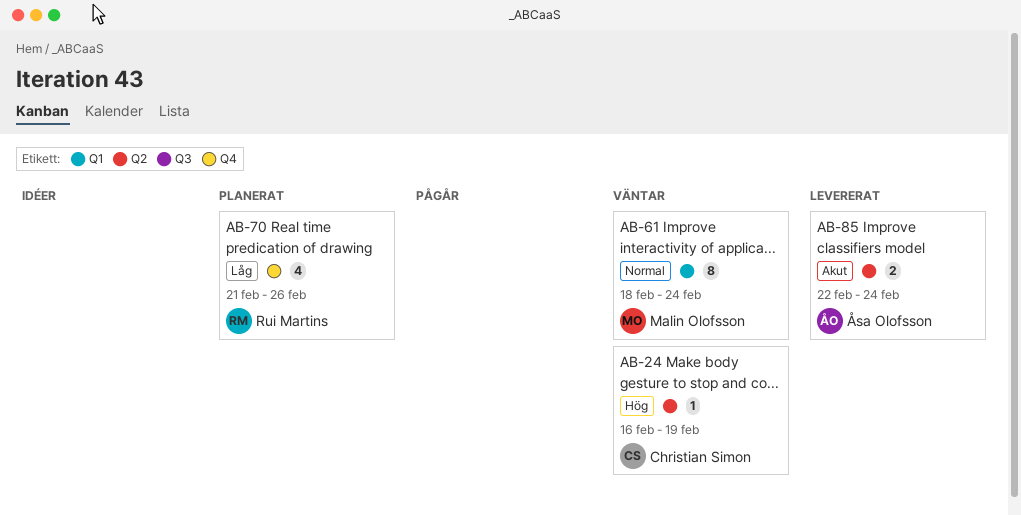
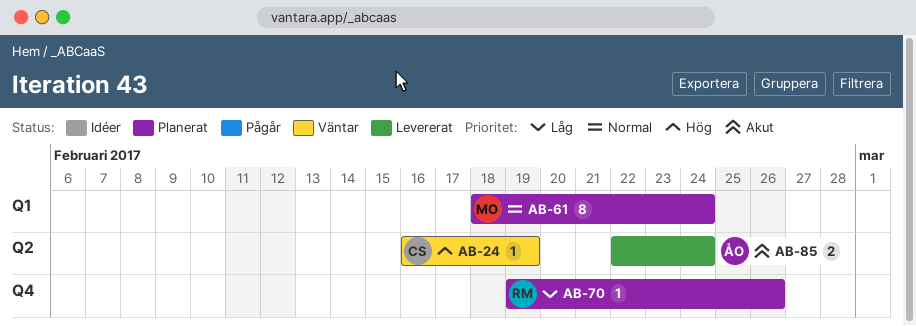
AB-61, status: Väntar -> Planerat
AB-70, estimate: 4 -> 1
AB-70, start: Feb 21 -> Feb 19

